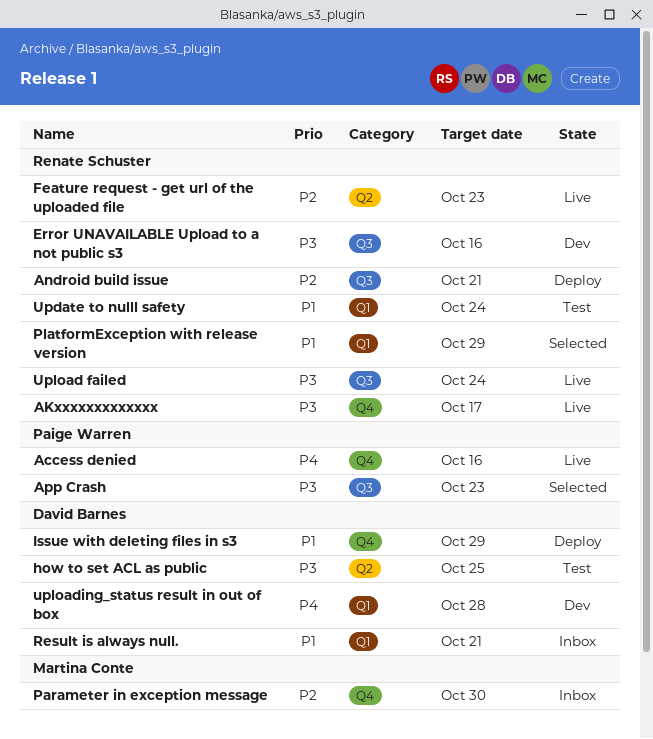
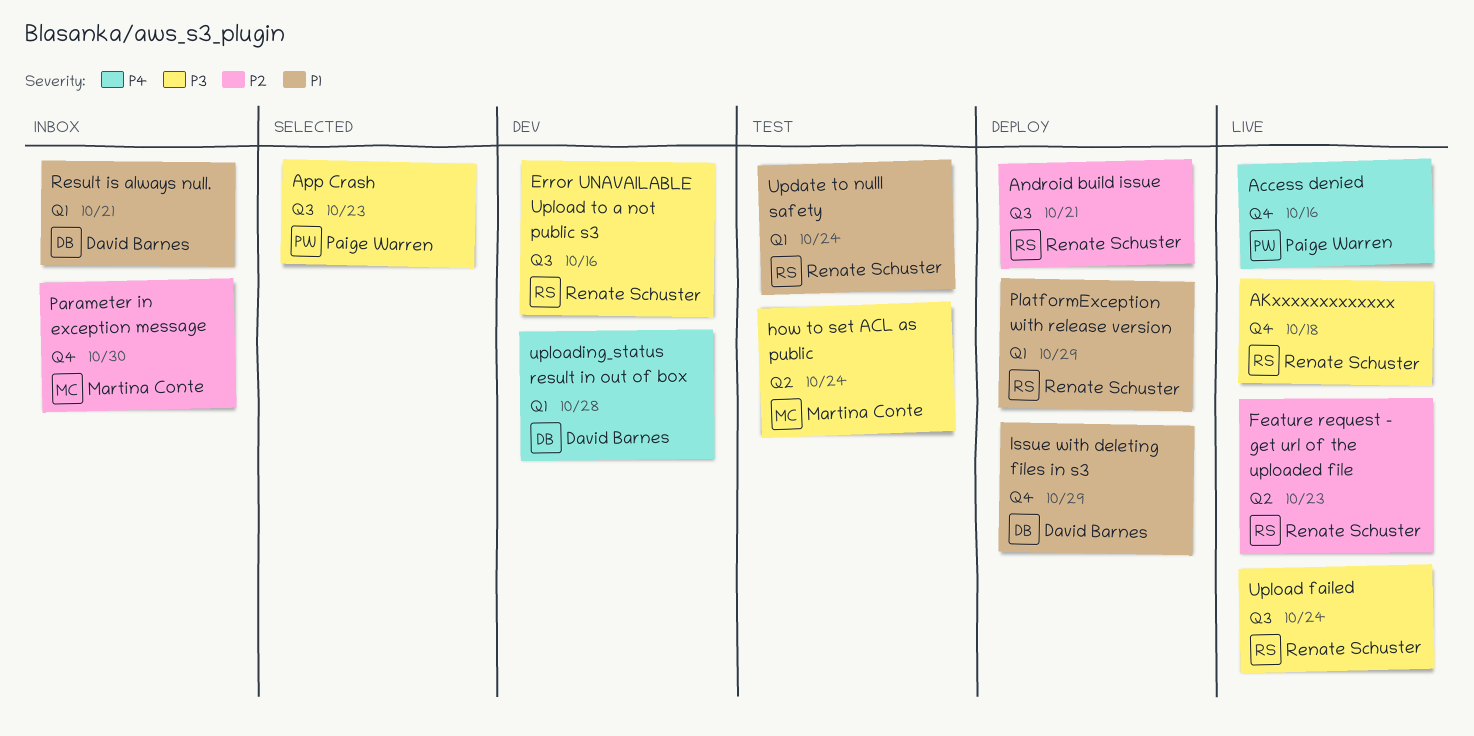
AKxxxxxxxxxxxxx, due: Oct 17 -> Oct 18
how to set ACL as public, owner: David Barnes -> Martina Conte
how to set ACL as public, due: Oct 25 -> Oct 24
PlatformException with release version, status: Selected -> Deploy

